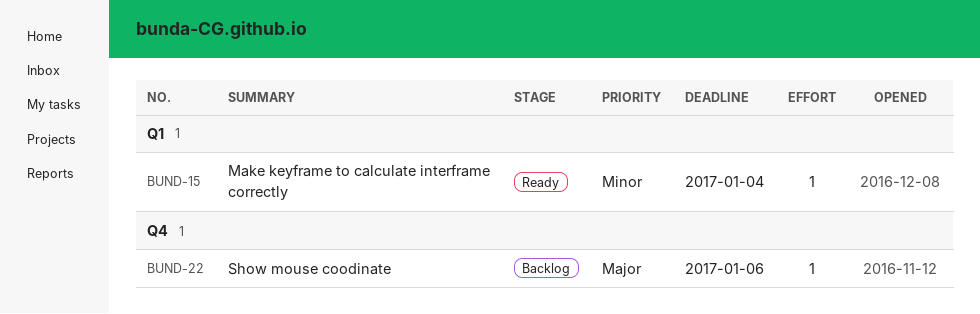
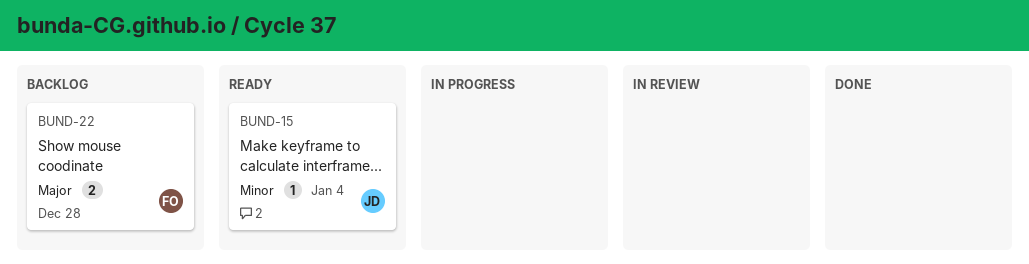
BUND-22, estimate: 1 -> 2
BUND-22, due: Jan 6 -> Dec 28

